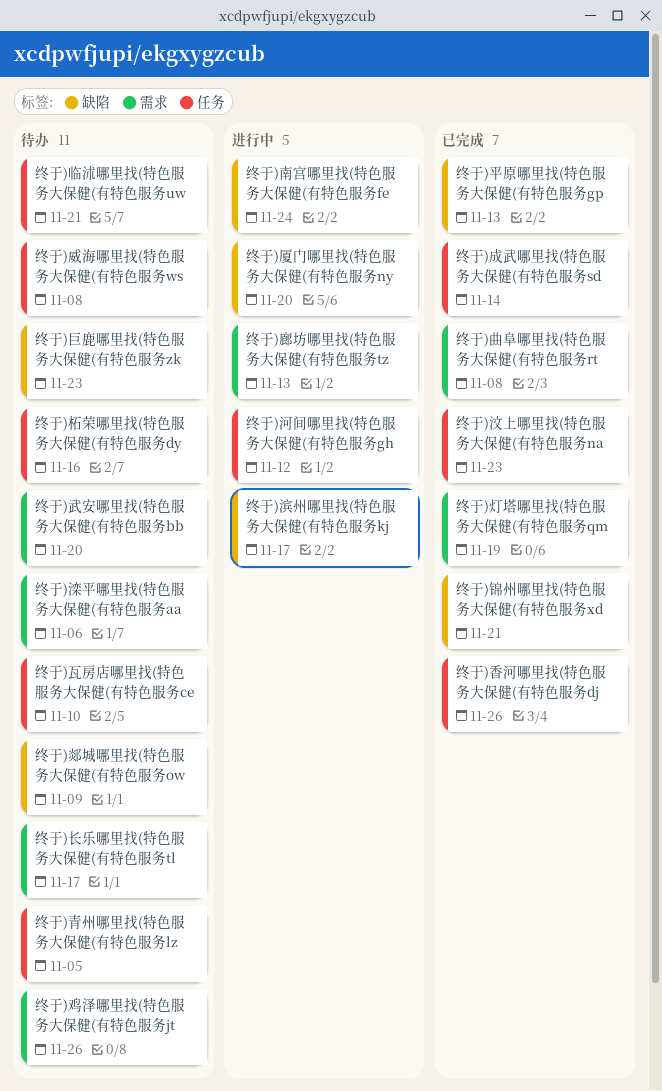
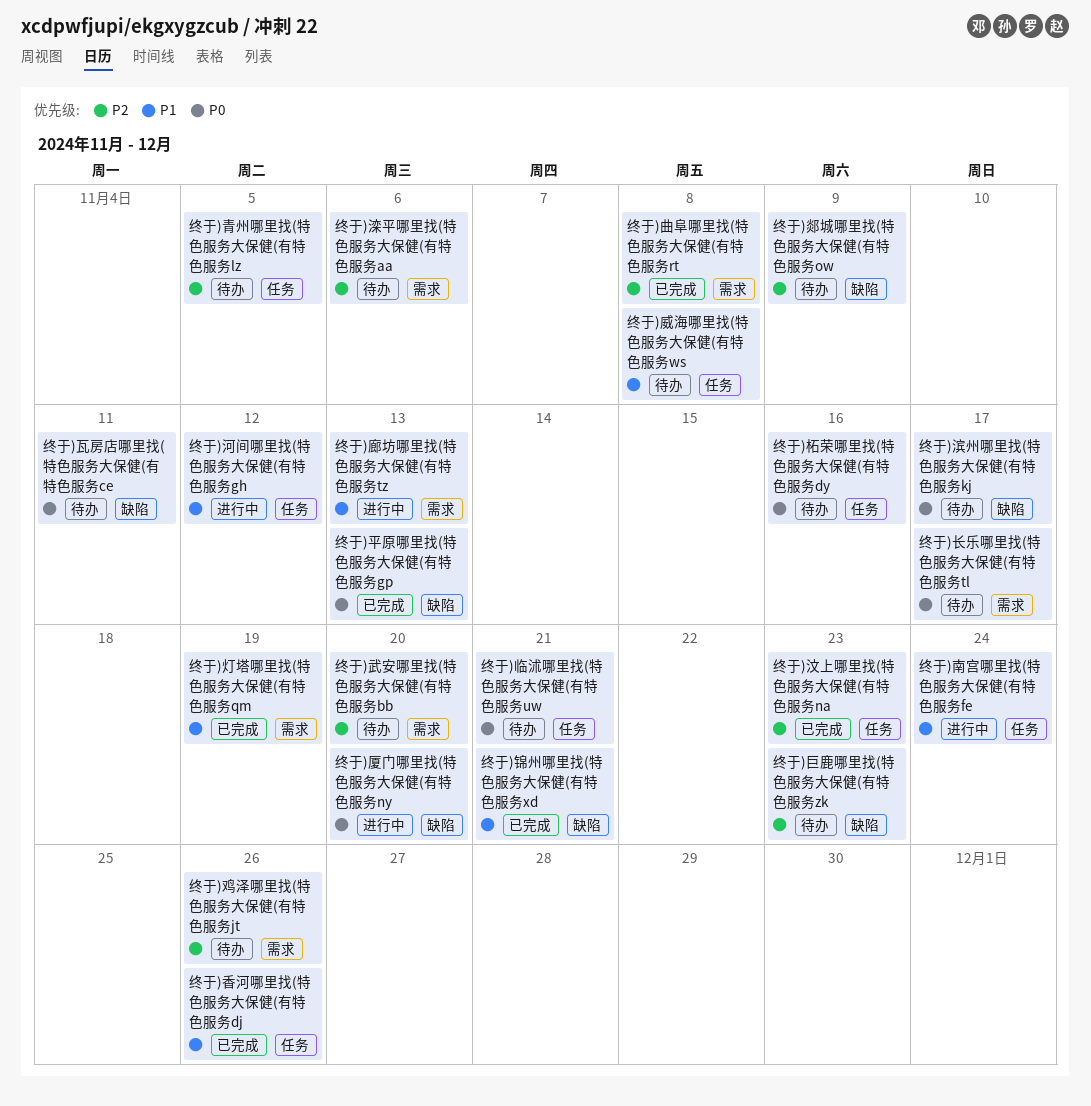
终于)南宫哪里找(特色服务大保健(有特色服务fe, label: 缺陷 -> 任务
终于)成武哪里找(特色服务大保健(有特色服务sd: present -> none
终于)滨州哪里找(特色服务大保健(有特色服务kj, status: 进行中 -> 待办
终于)瓦房店哪里找(特色服务大保健(有特色服务ce, label: 任务 -> 缺陷
终于)瓦房店哪里找(特色服务大保健(有特色服务ce, due: Nov 10 -> Nov 11

